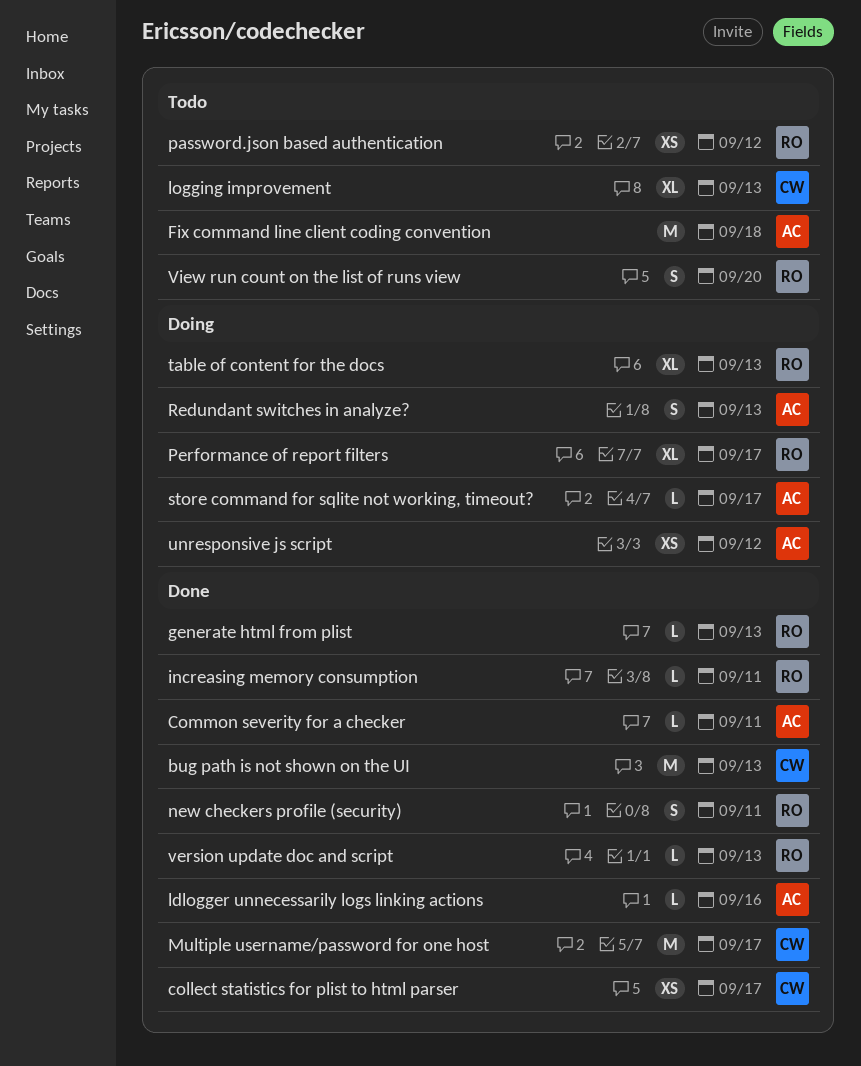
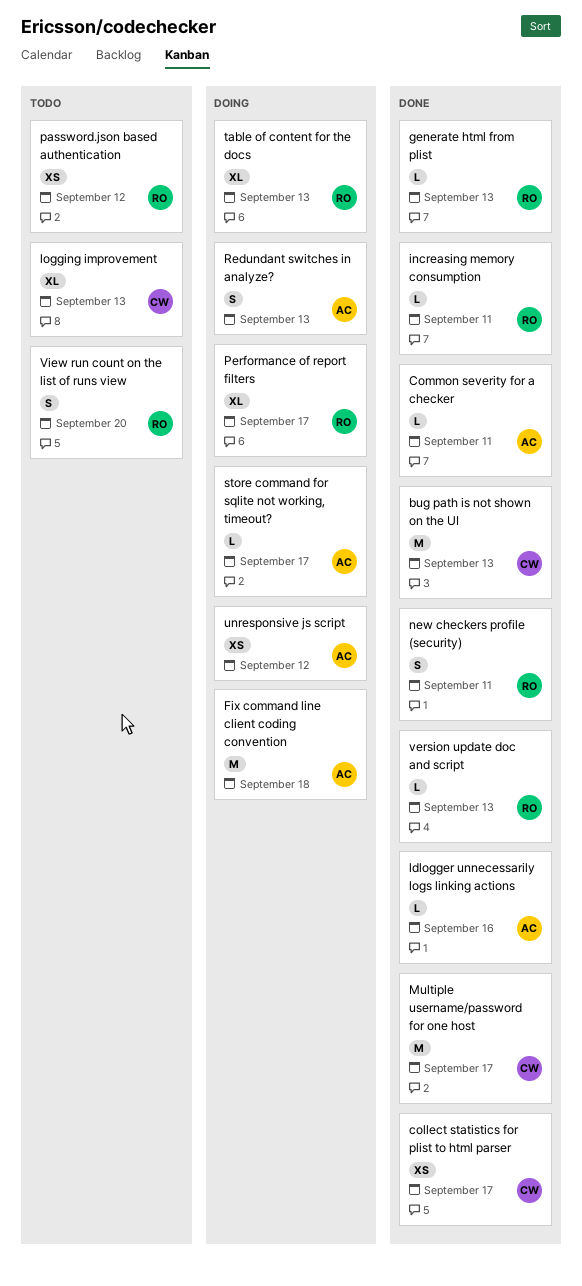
Fix command line client coding convention, status: Todo -> Doing

